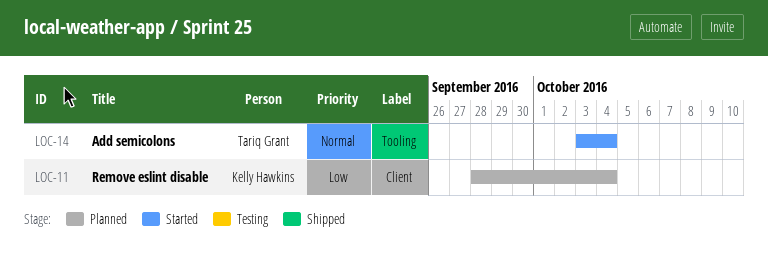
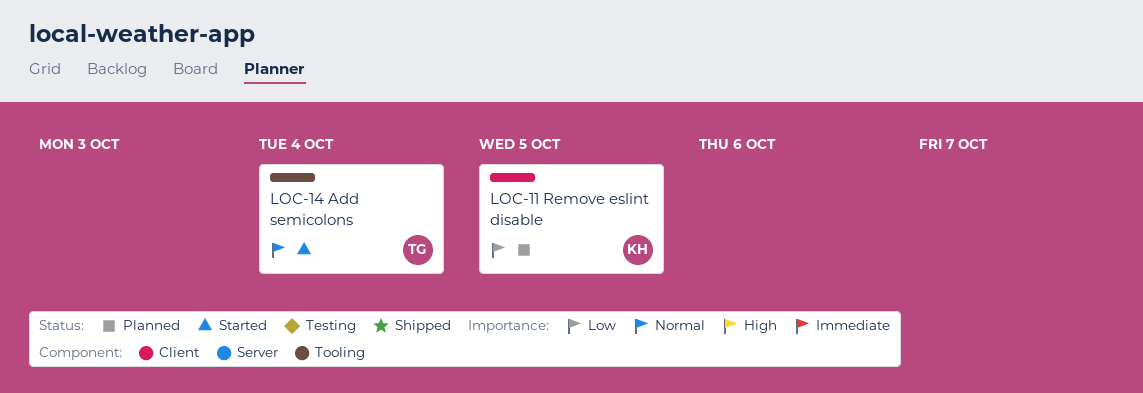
LOC-11, due: Oct 4 -> Oct 5

